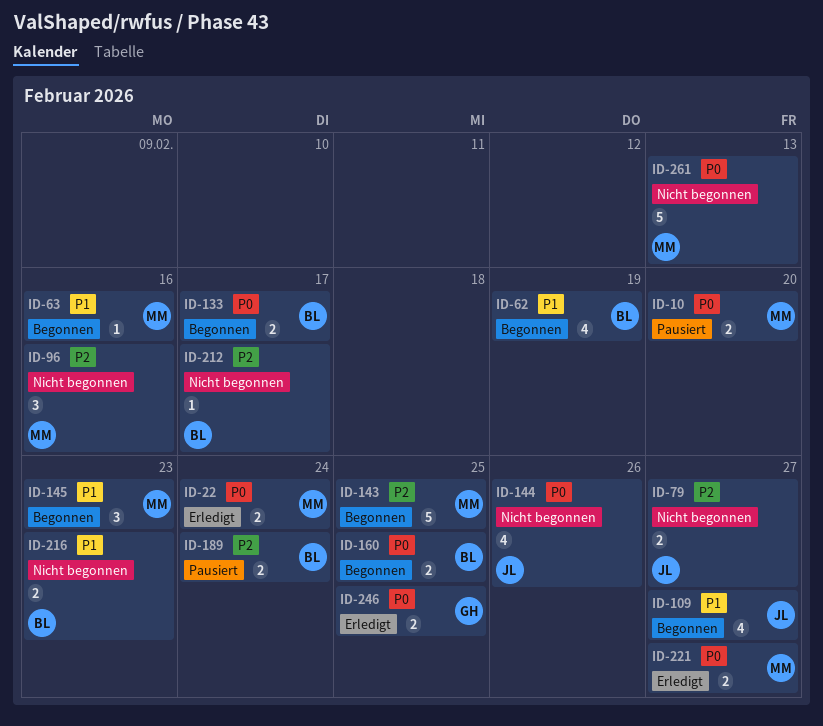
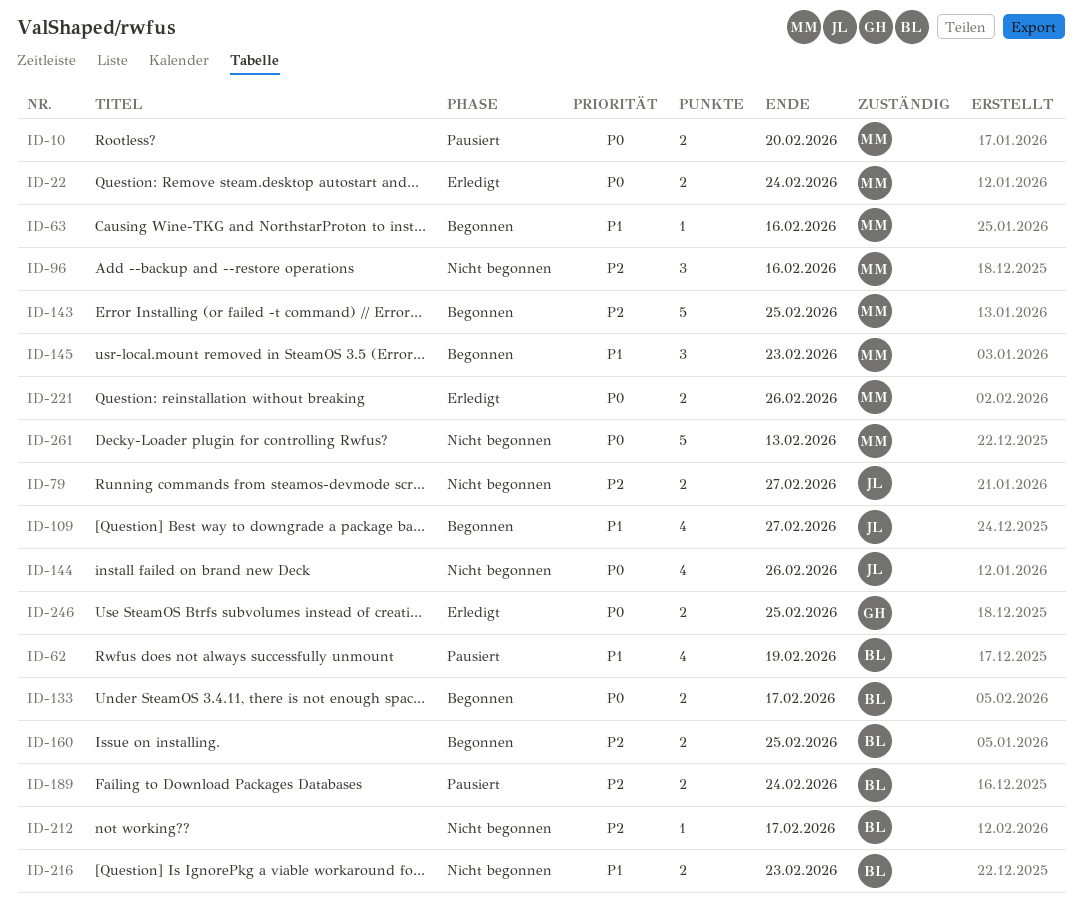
ID-62, status: Begonnen -> Pausiert
ID-160, priority: P0 -> P2
ID-221, due: Feb 27 -> Feb 26

